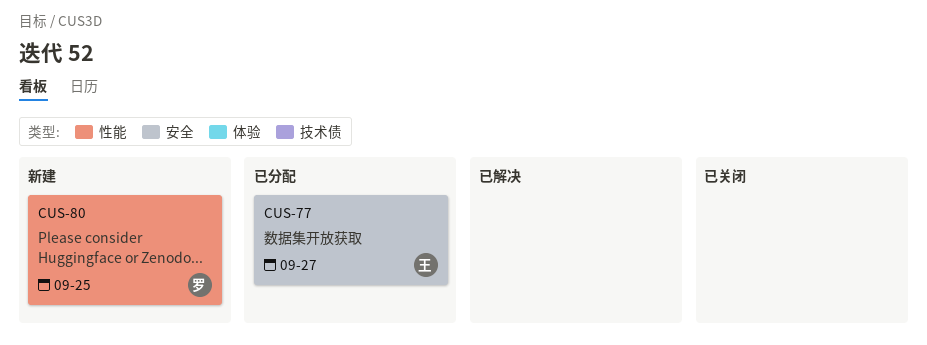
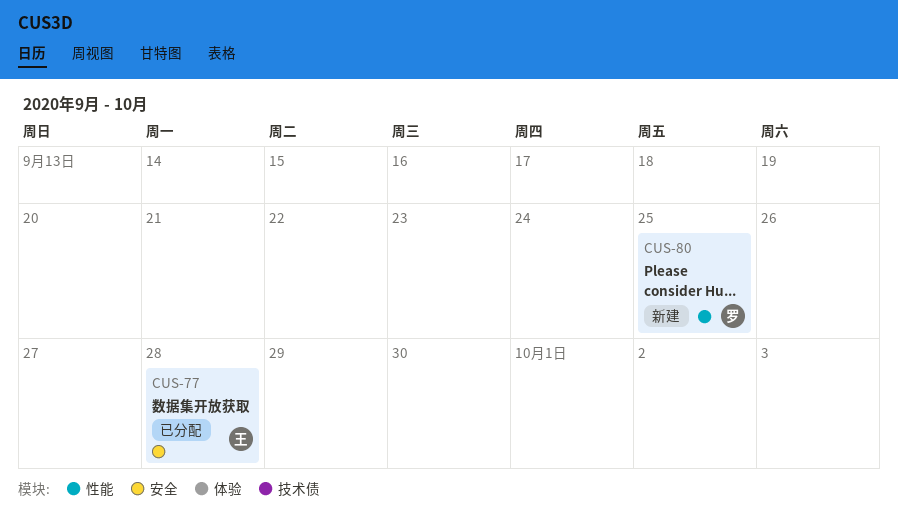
CUS-77, due: Sep 27 -> Sep 28

